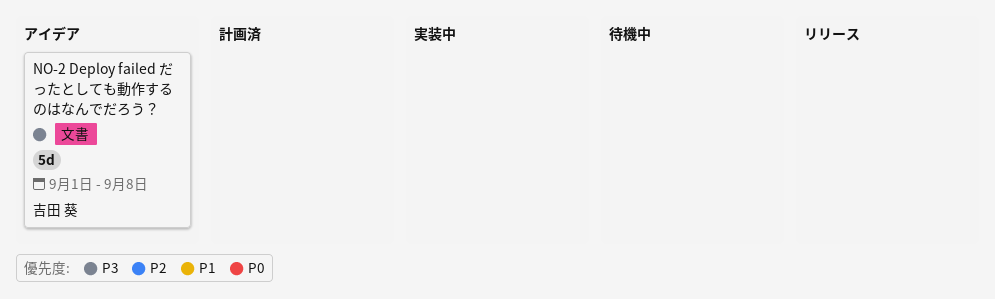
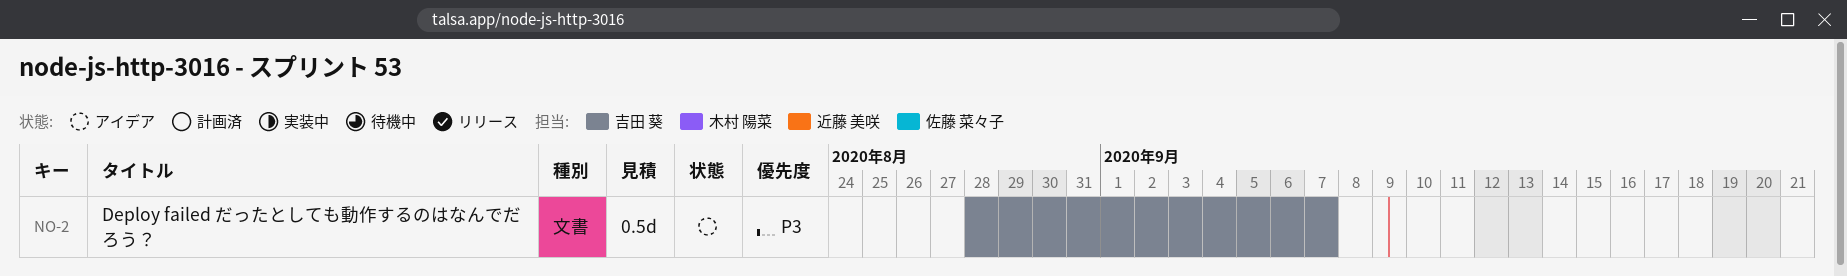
NO-2, estimate: 5d -> 0.5d
NO-2, start: Sep 1 -> Aug 28
NO-2, due: Sep 8 -> Sep 7

